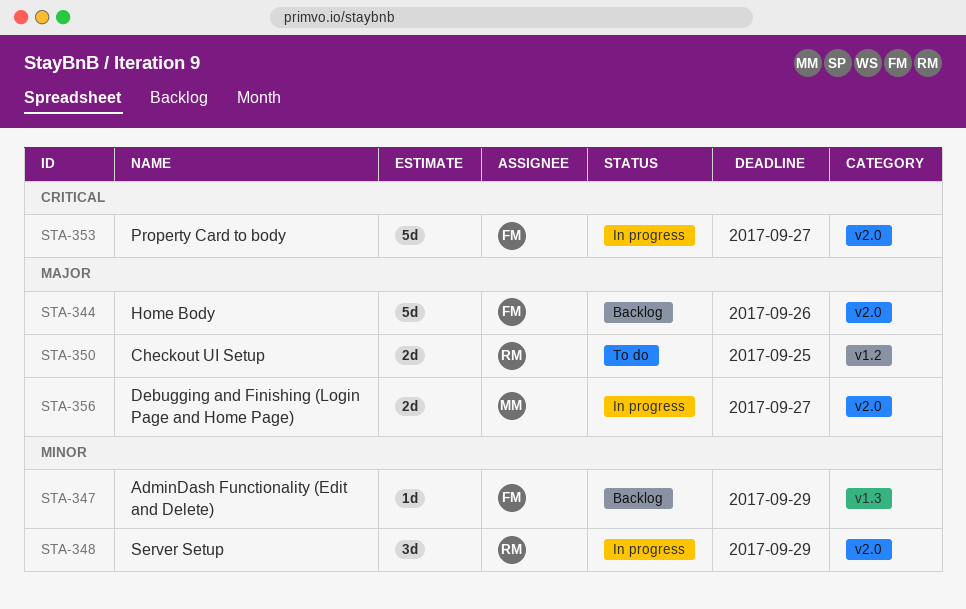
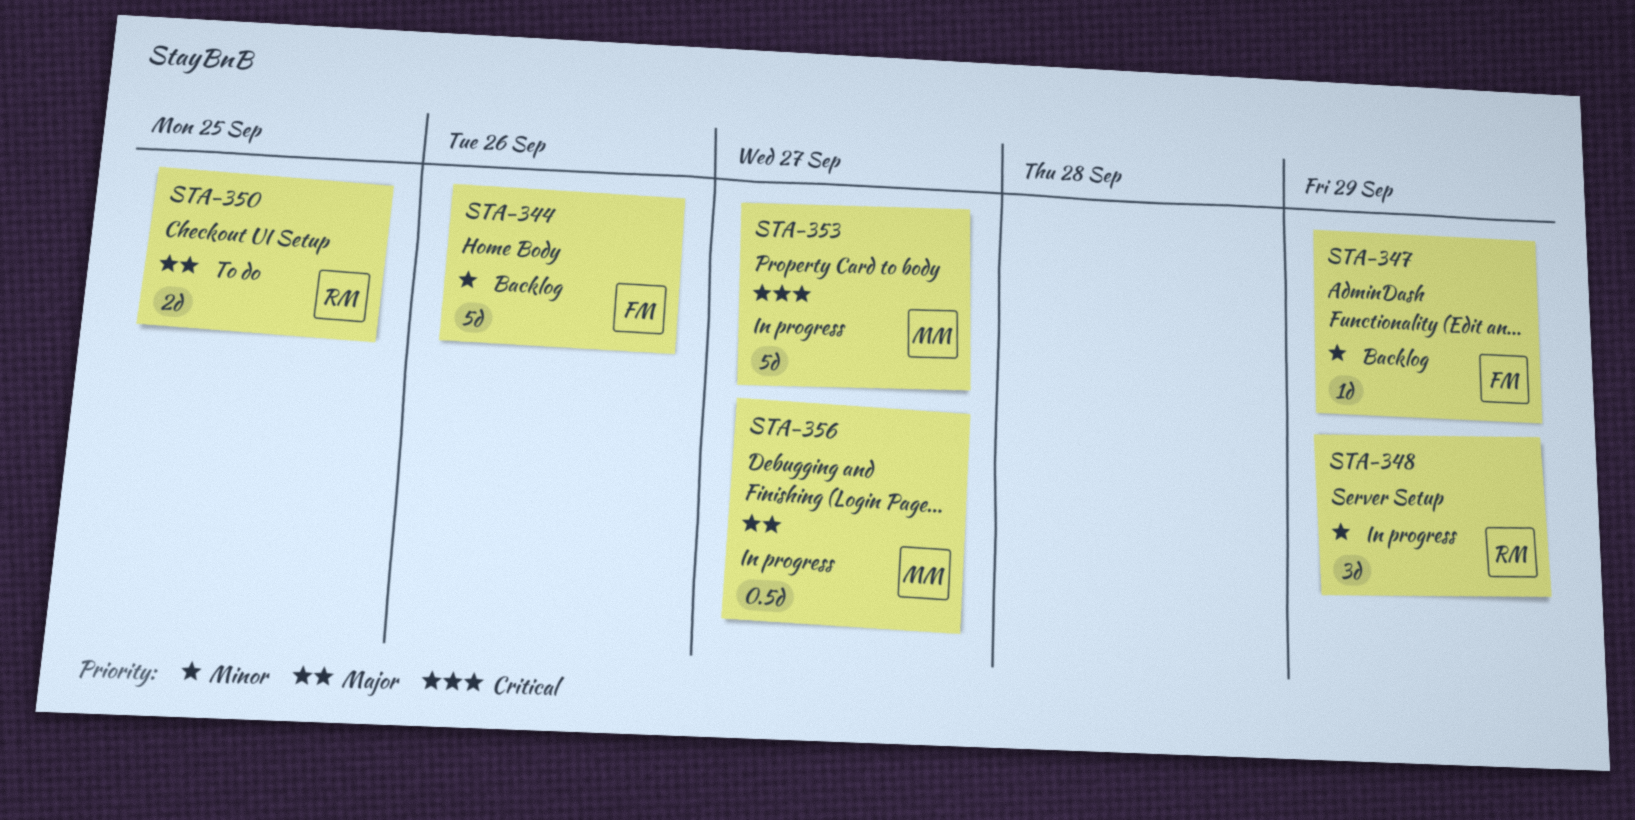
STA-344, priority: Major -> Minor
STA-353, owner: FM -> MM
STA-356, estimate: 2d -> 0.5d

